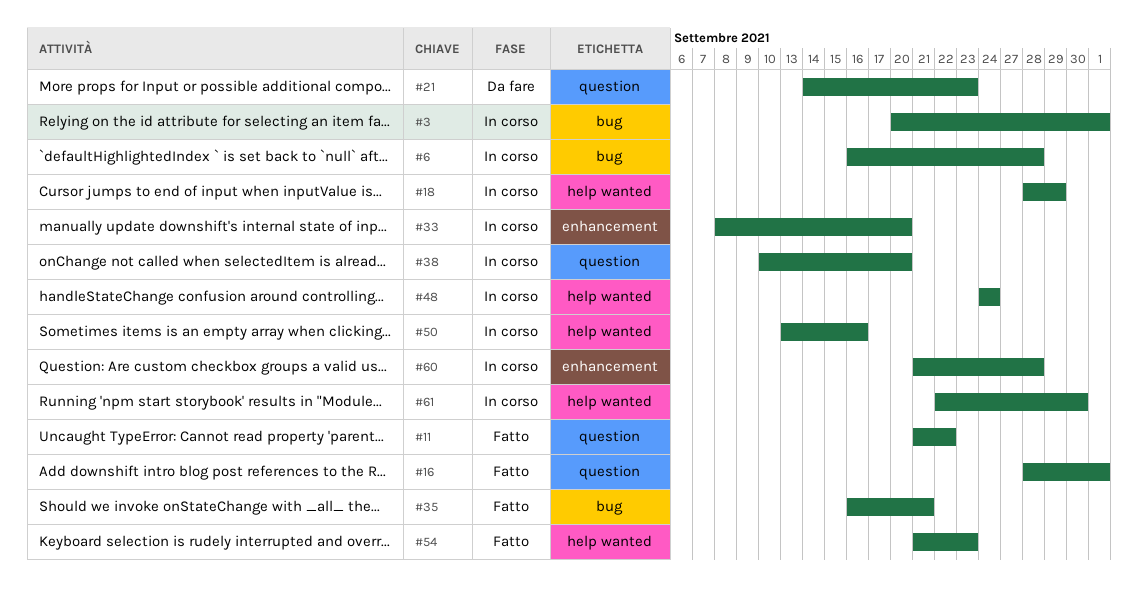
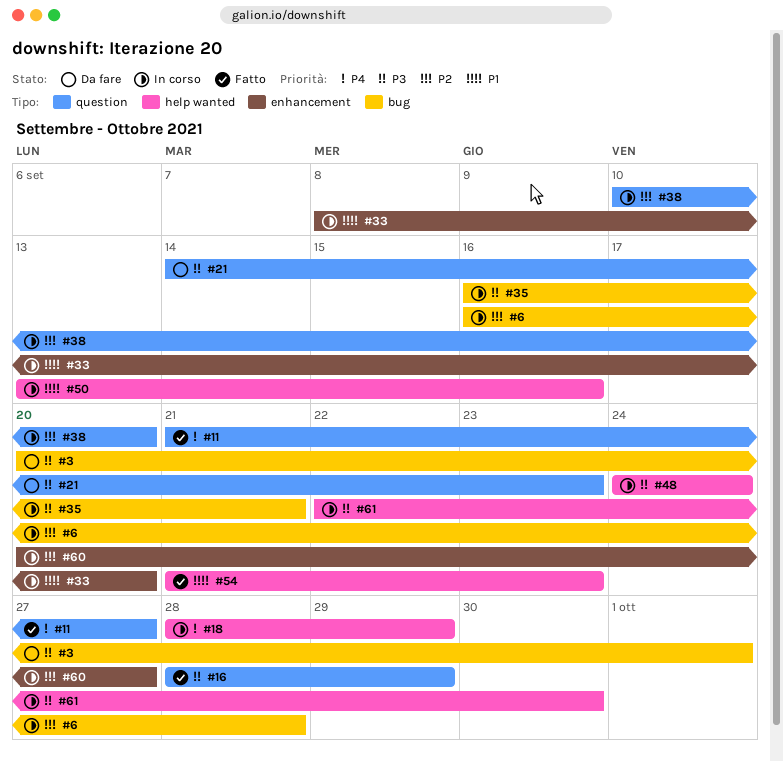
#3, status: In corso -> Da fare
#11, due: Sep 22 -> Sep 27
#16, due: Oct 1 -> Sep 29
#35, status: Fatto -> In corso
#60, start: Sep 21 -> Sep 20
#60, due: Sep 28 -> Sep 27

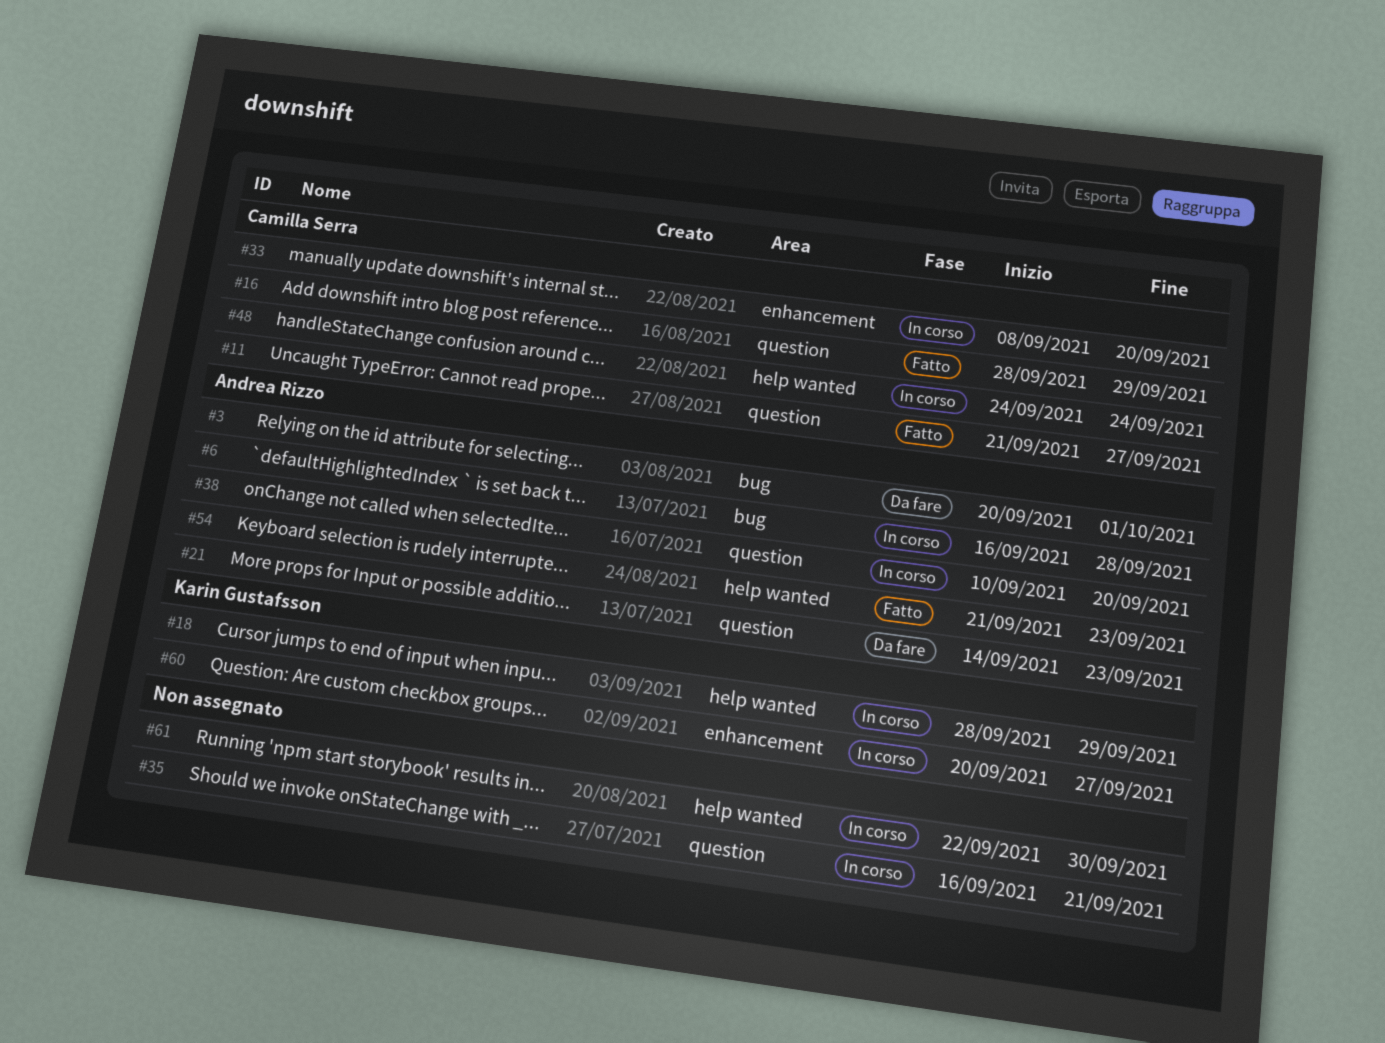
#35, label: bug -> question
#50: present -> none

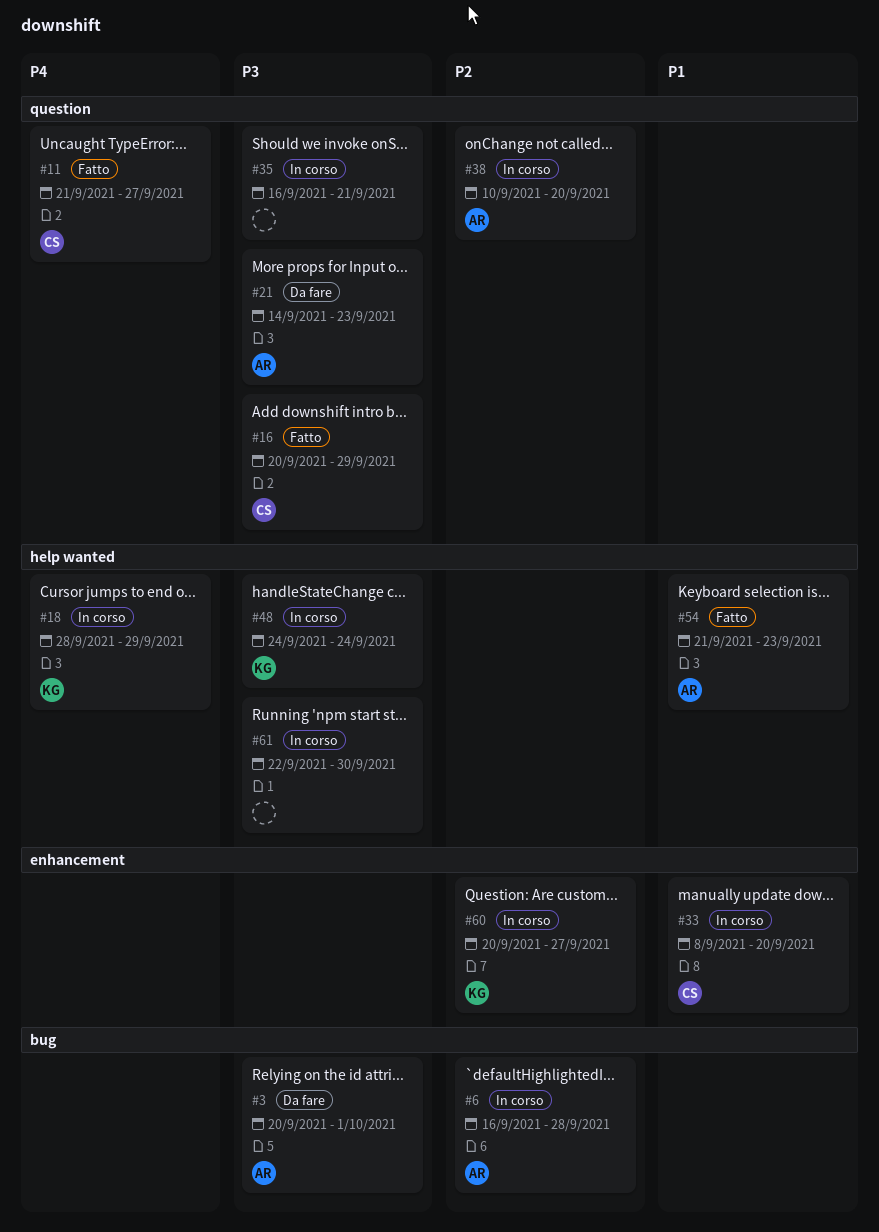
#16, start: Sep 28 -> Sep 20
#48, owner: Camilla Serra -> Karin Gustafsson

